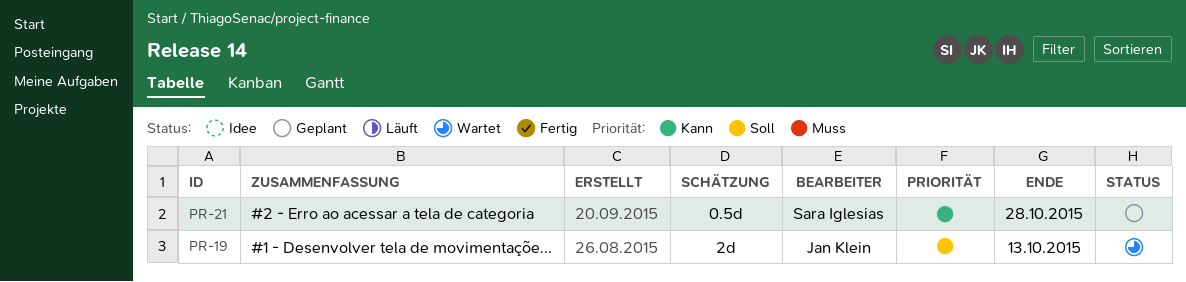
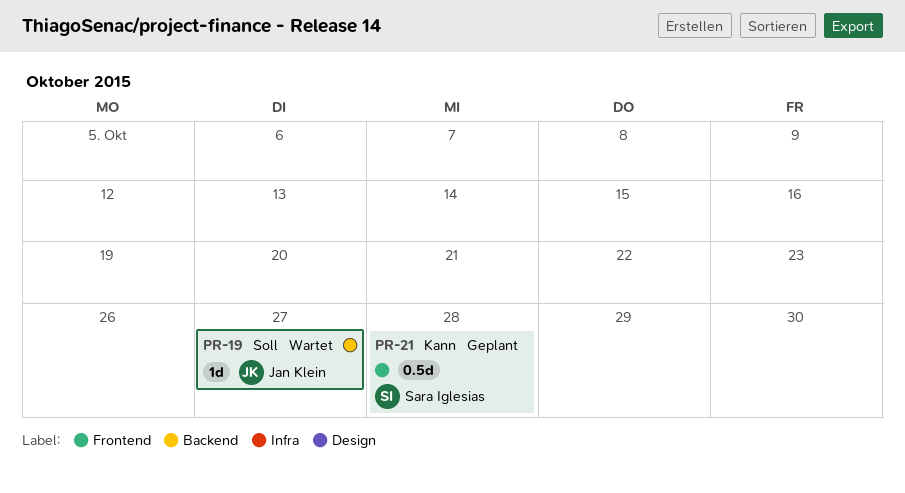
PR-19, estimate: 2d -> 1d
PR-19, due: Oct 13 -> Oct 27

